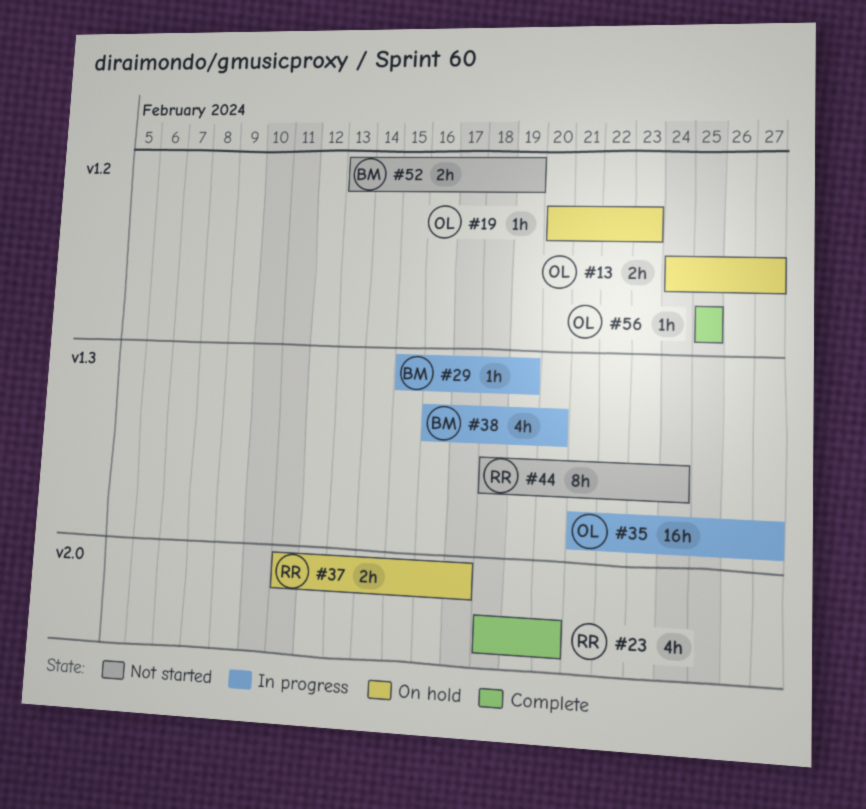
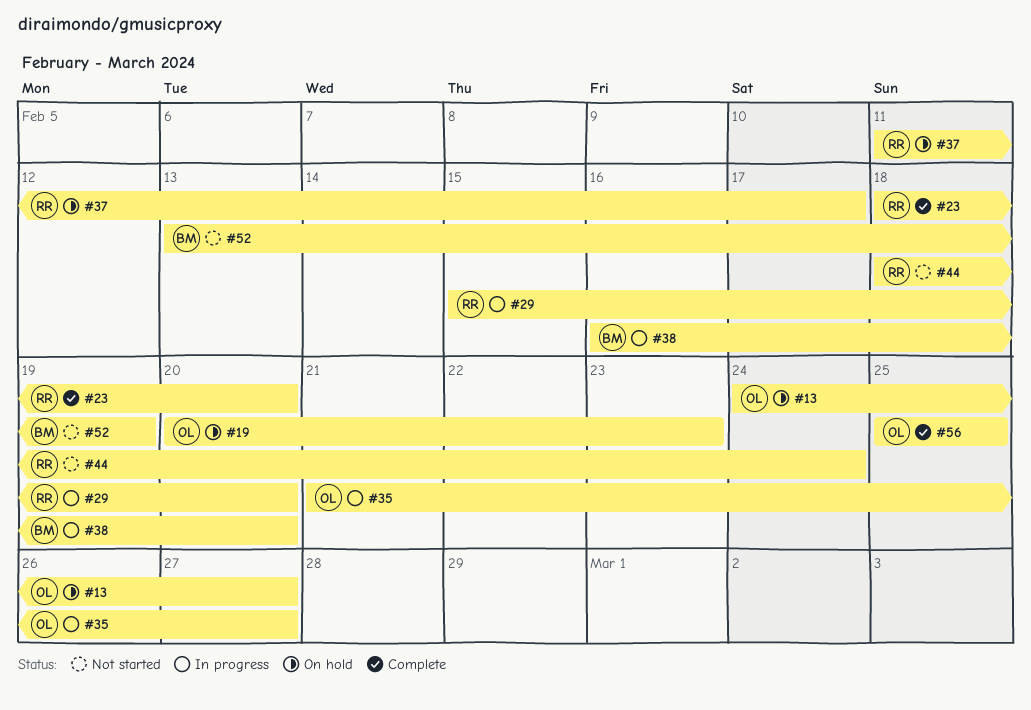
#29, owner: BM -> RR
#29, due: Feb 19 -> Feb 20

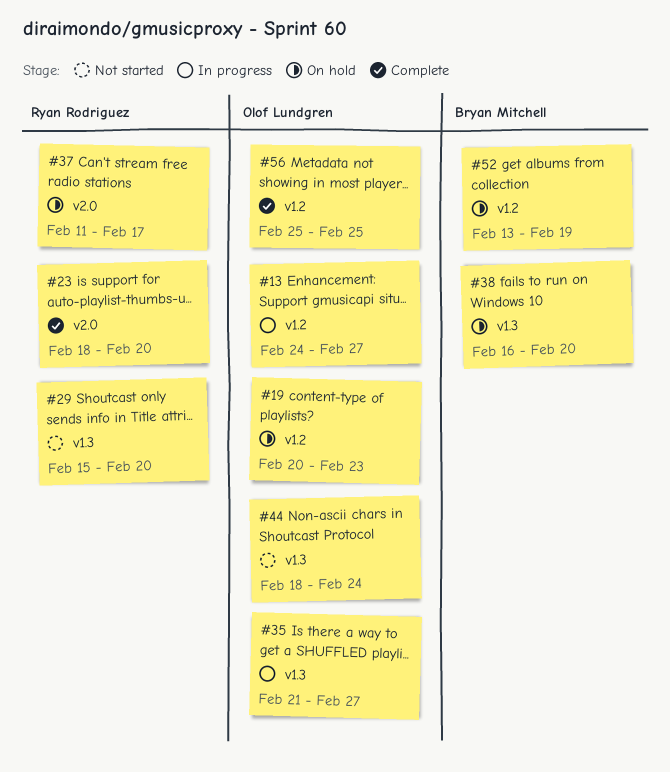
#13, status: On hold -> In progress
#29, status: In progress -> Not started
#38, status: In progress -> On hold
#44, owner: Ryan Rodriguez -> Olof Lundgren
#52, status: Not started -> On hold

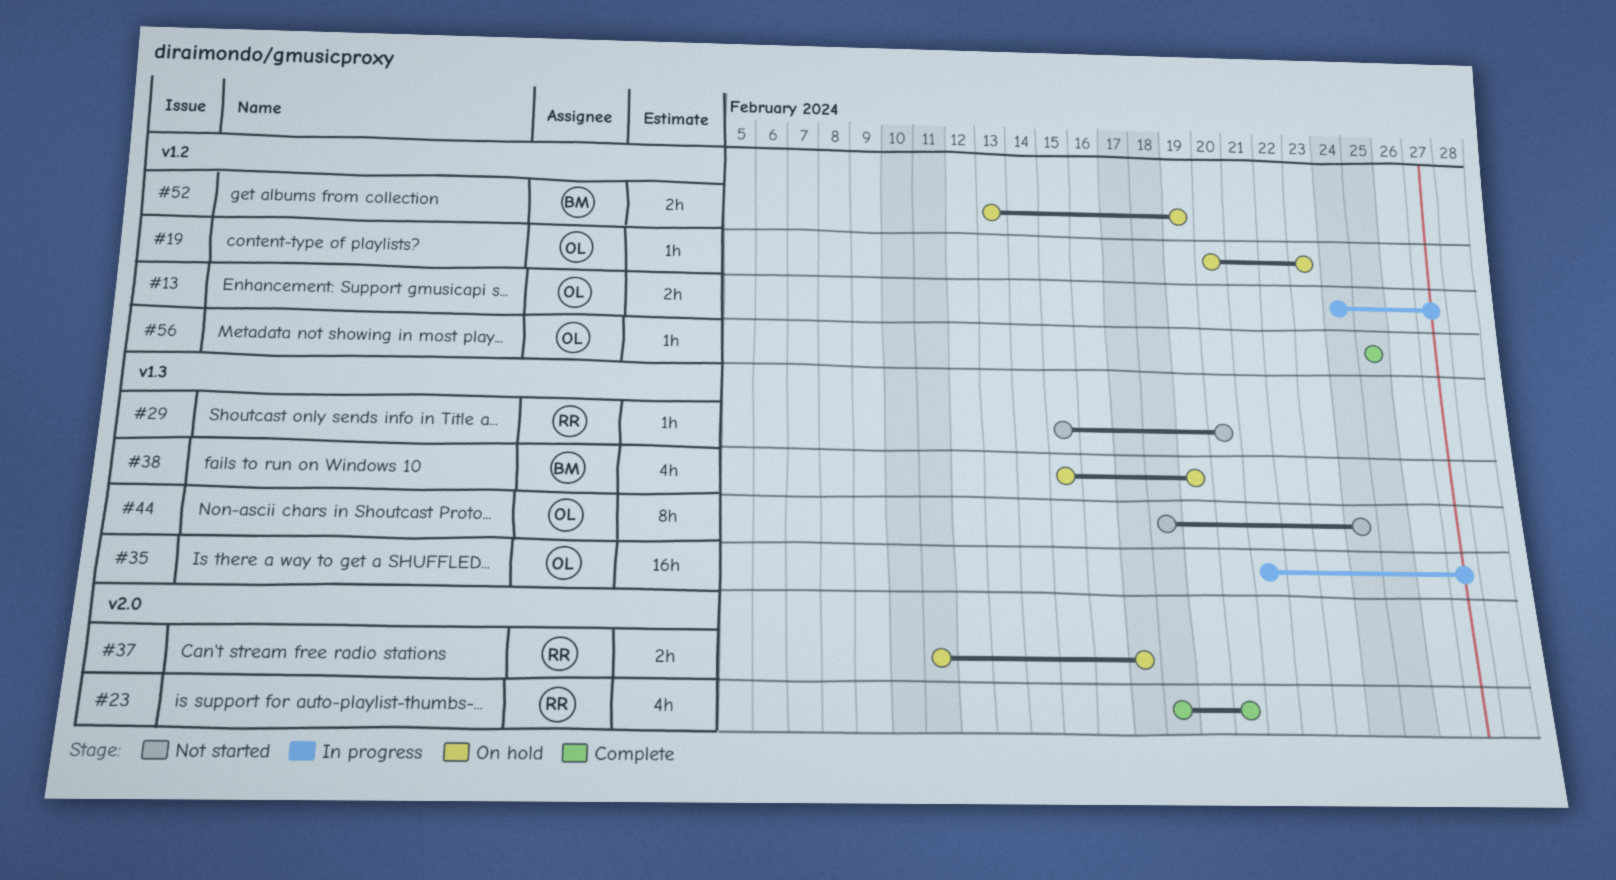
#38, start: Feb 16 -> Feb 15
#38, due: Feb 20 -> Feb 19

